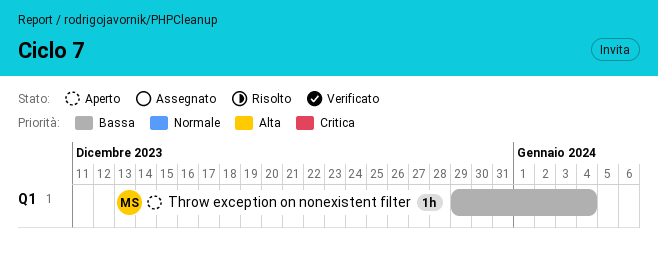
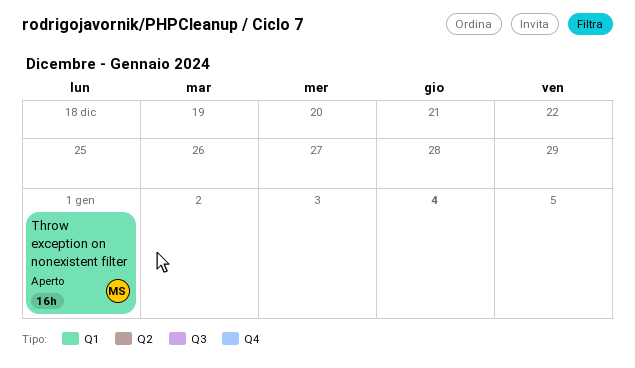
Throw exception on nonexistent filter, estimate: 1h -> 16h
Throw exception on nonexistent filter, due: Jan 4 -> Jan 1

